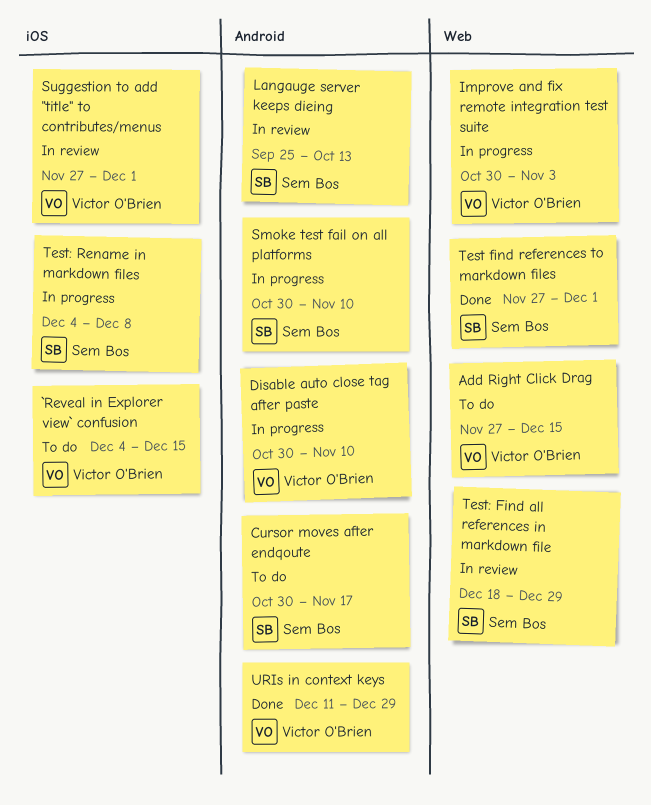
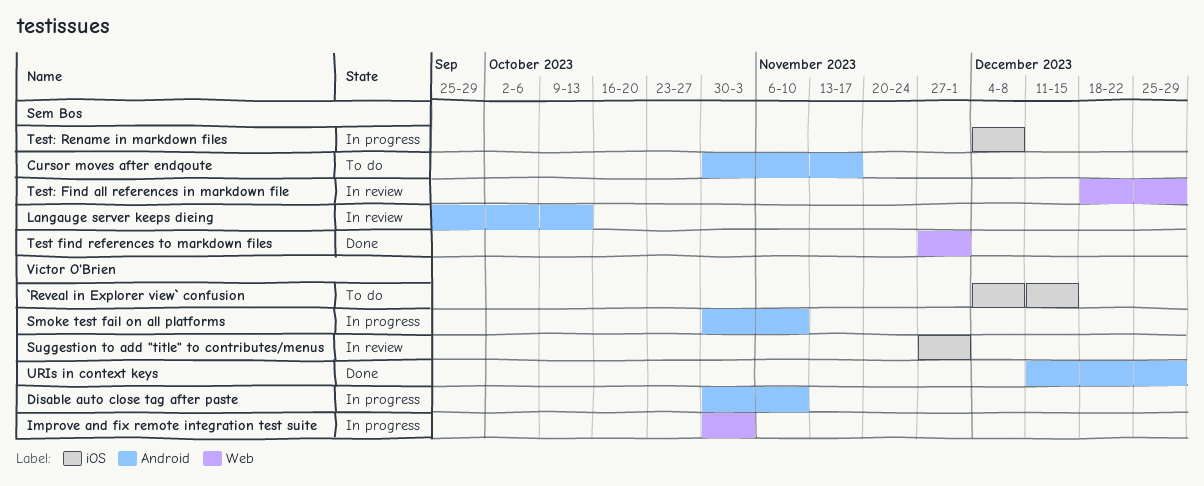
Add Right Click Drag: present -> none
Smoke test fail on all platforms, owner: Sem Bos -> Victor O'Brien

